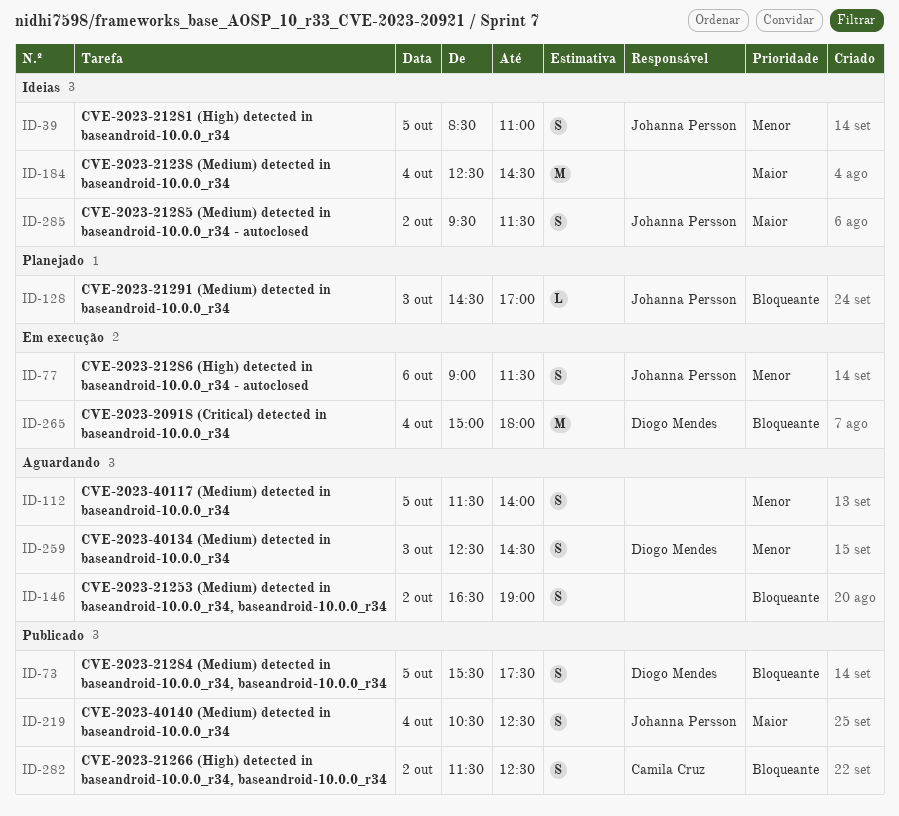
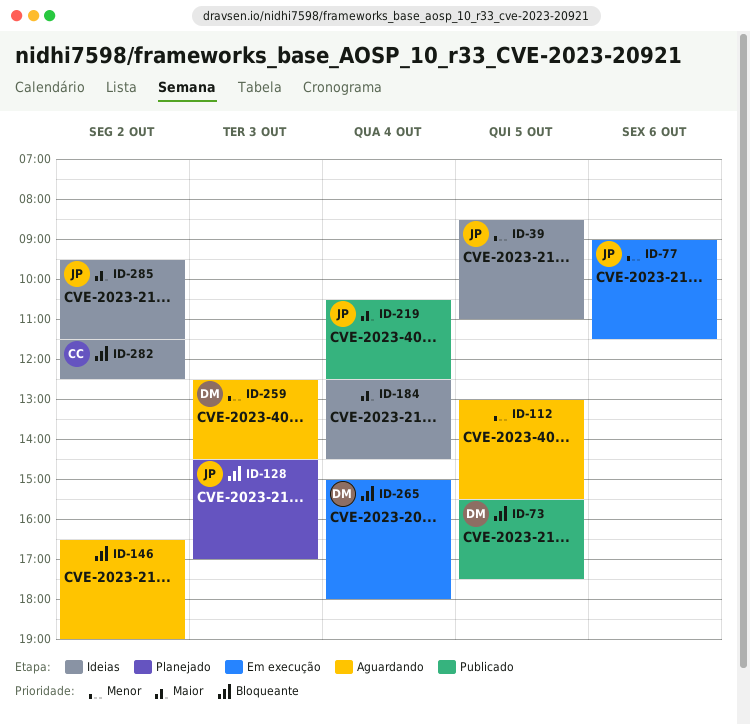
ID-112, begins: 11:30 -> 13:00
ID-112, ends: 14:00 -> 15:30
ID-282, status: Publicado -> Ideias

